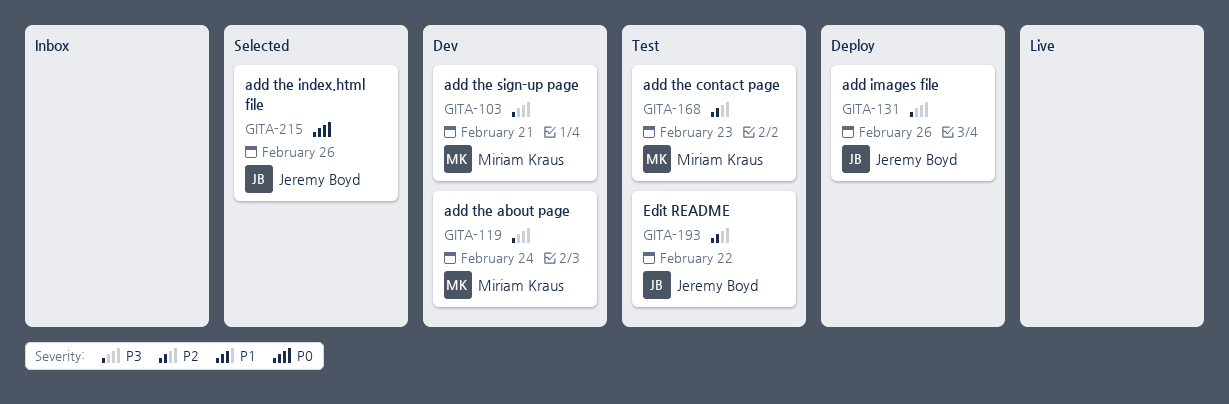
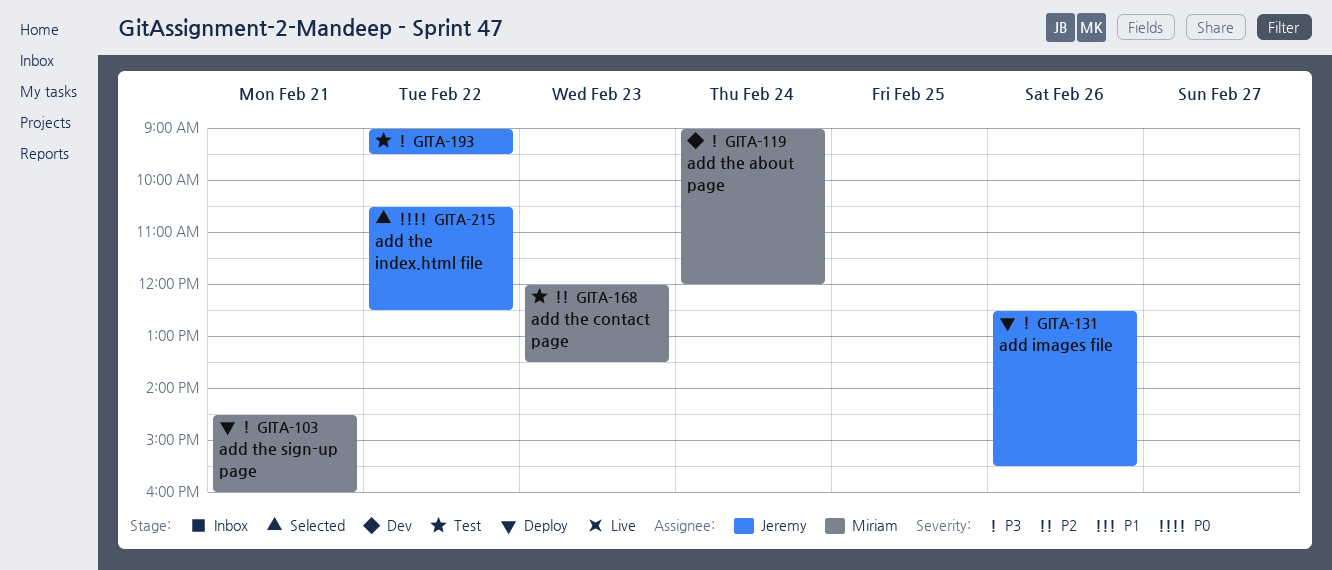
GITA-103, status: Dev -> Deploy
GITA-193, priority: P2 -> P3
GITA-215, day: Feb 26 -> Feb 22

